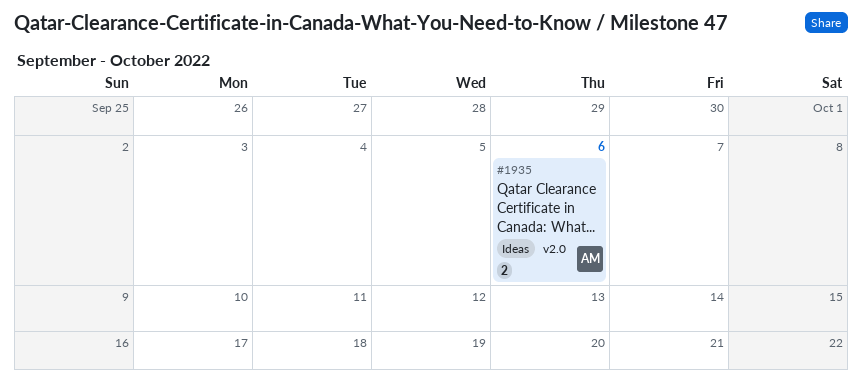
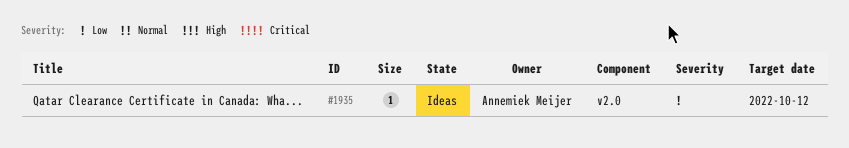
#1935, estimate: 2 -> 1
#1935, due: Oct 6 -> Oct 12

